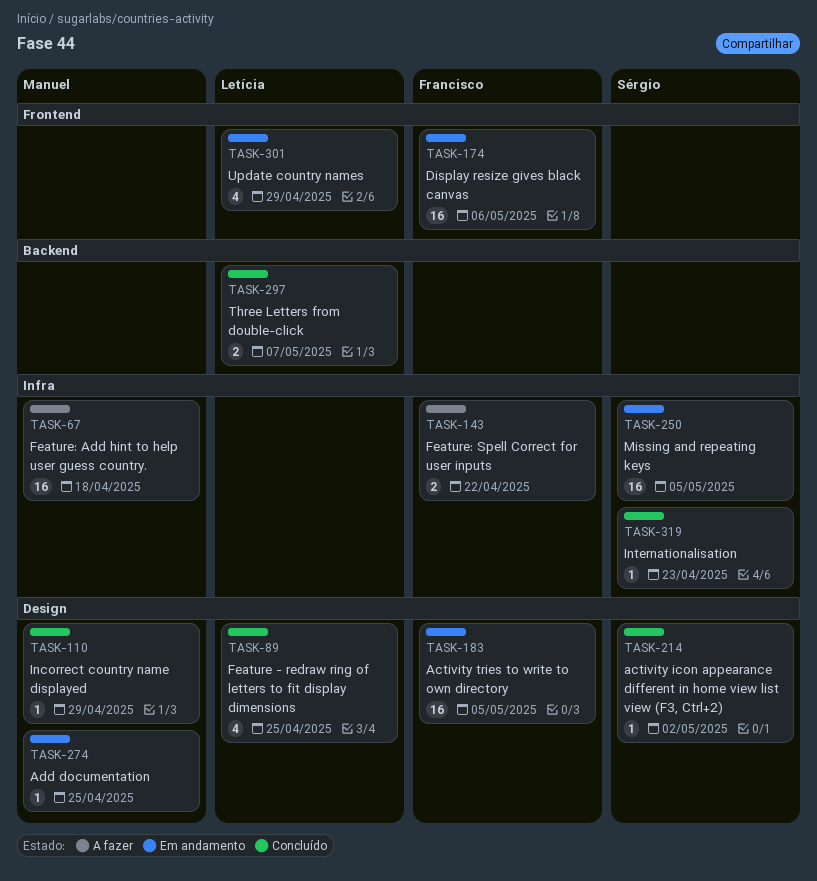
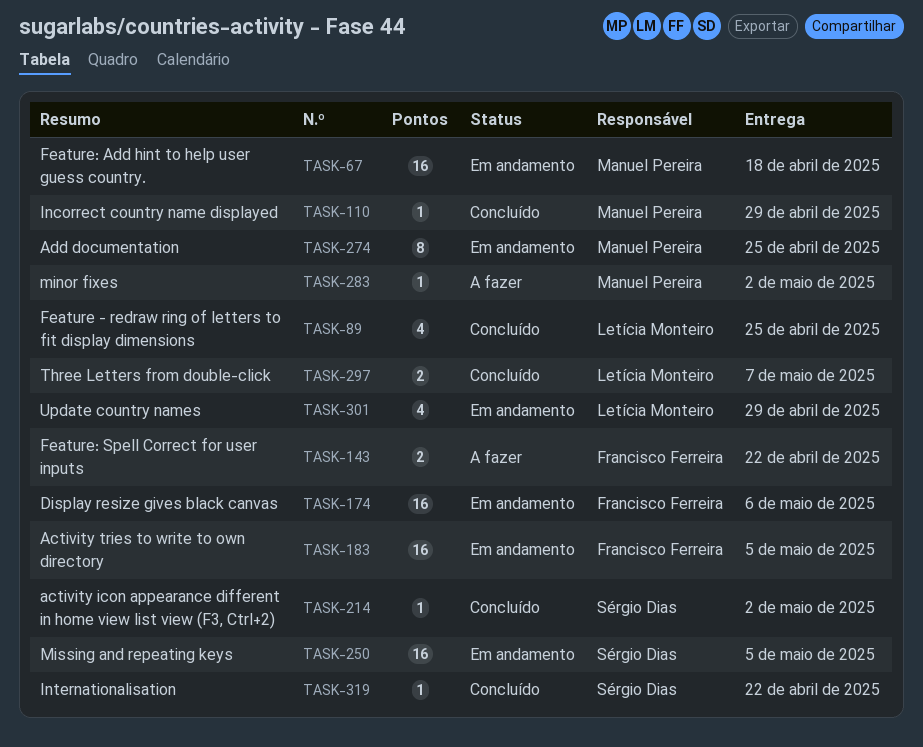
TASK-67, status: A fazer -> Em andamento
TASK-274, estimate: 1 -> 8
TASK-283: none -> present
TASK-319, due: Apr 23 -> Apr 22

